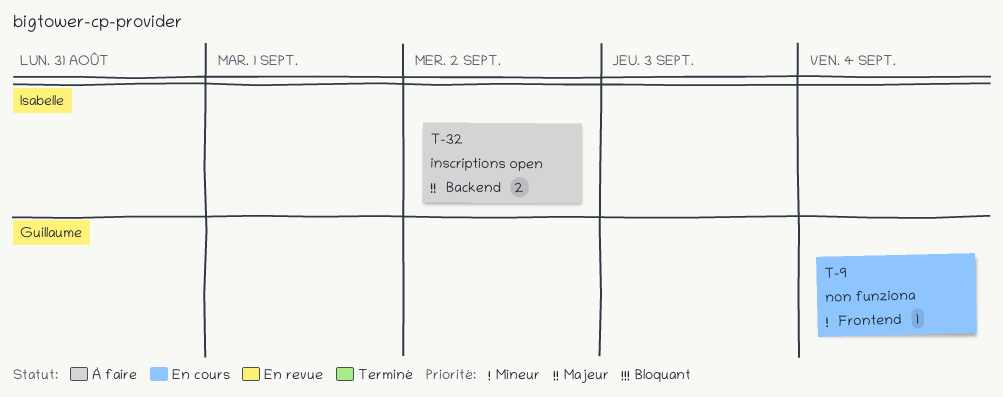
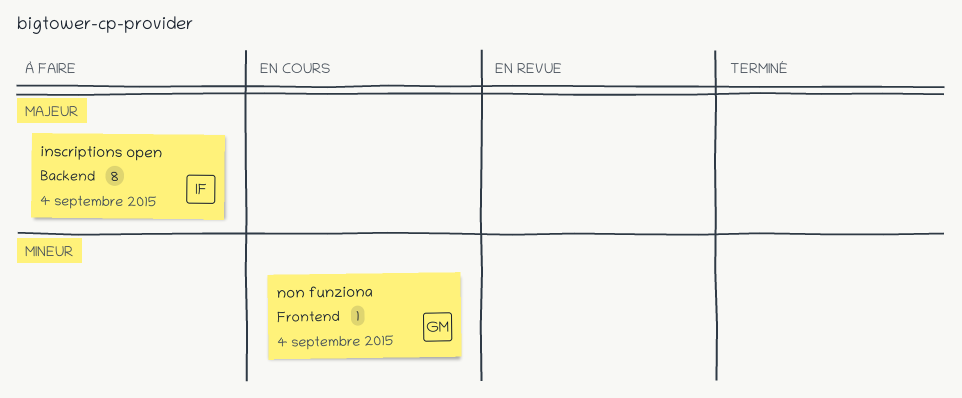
inscriptions open, estimate: 2 -> 8
inscriptions open, due: Sep 2 -> Sep 4

